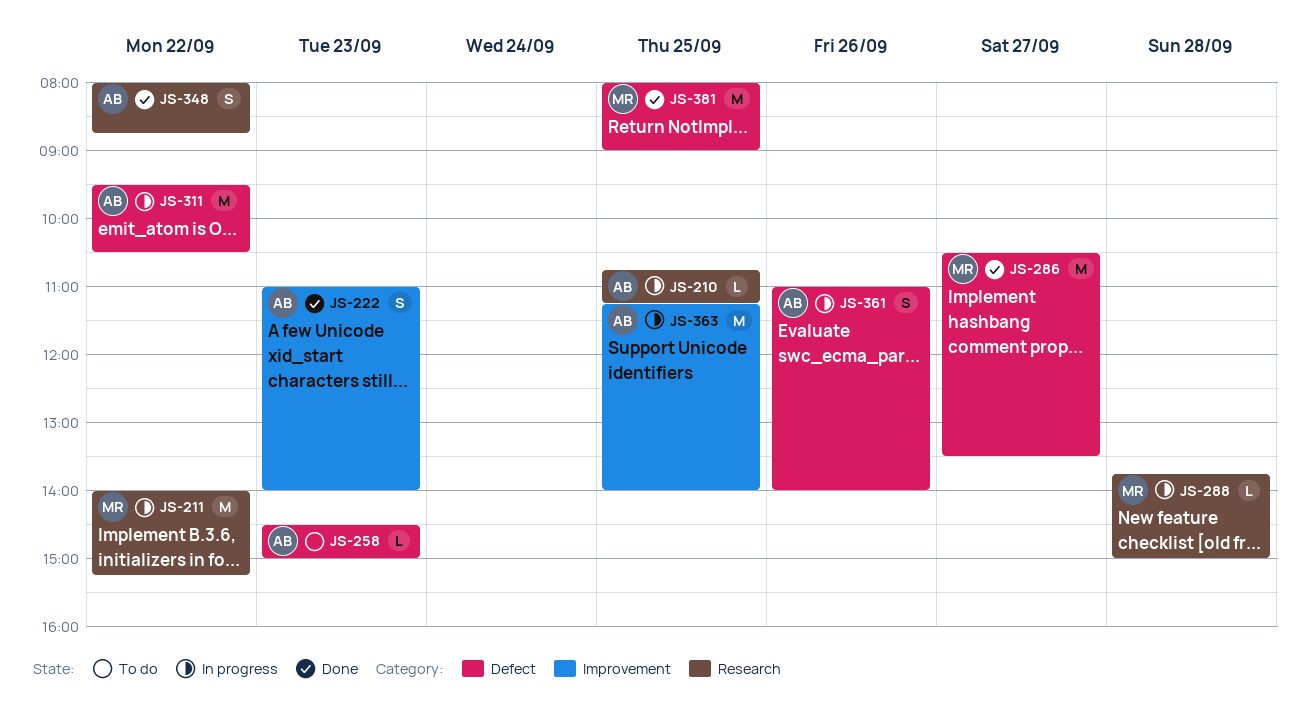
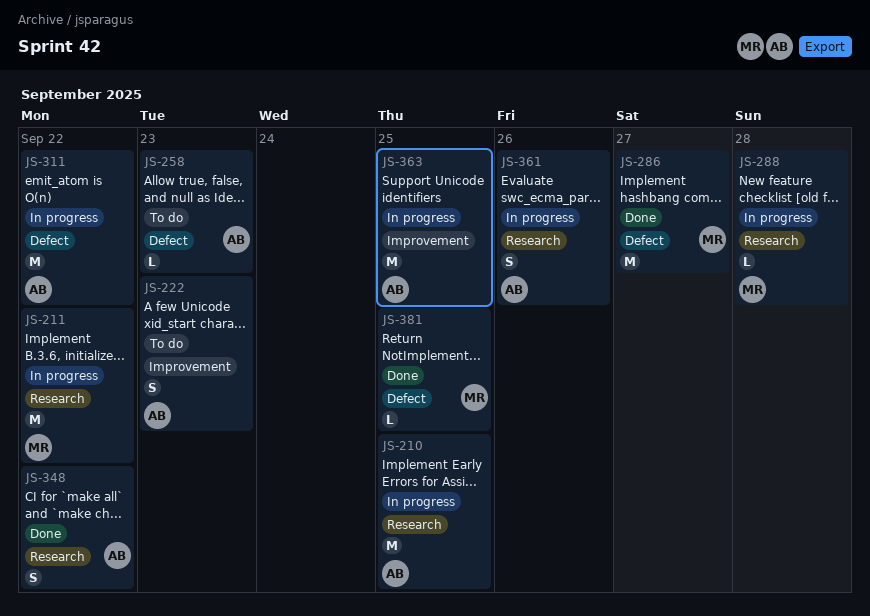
JS-210, estimate: L -> M
JS-222, status: Done -> To do
JS-361, label: Defect -> Research
JS-381, estimate: M -> L

